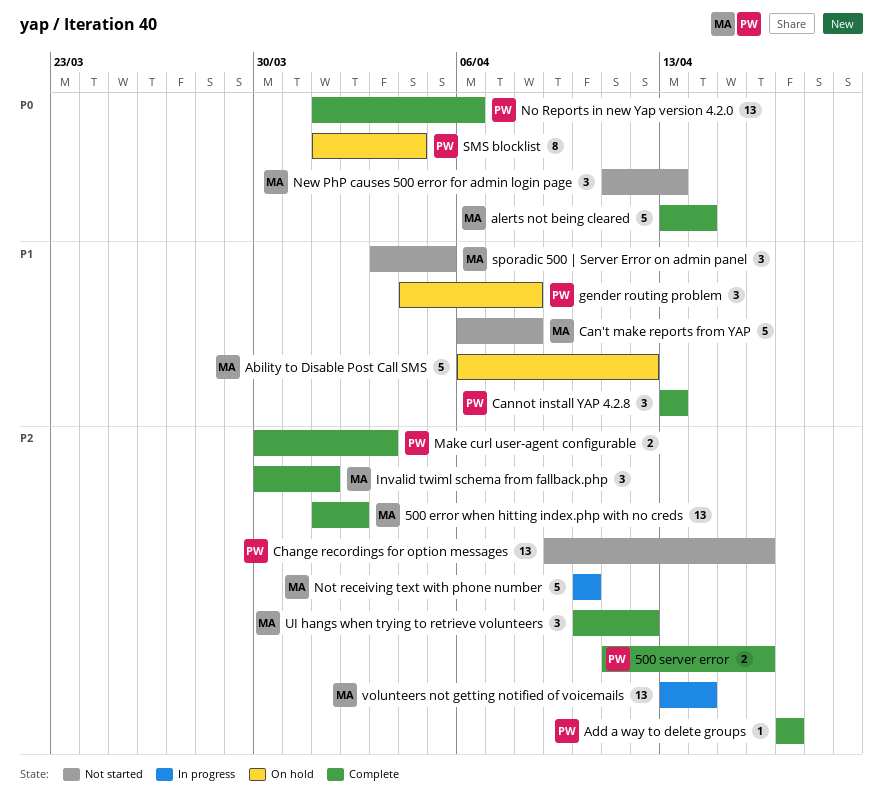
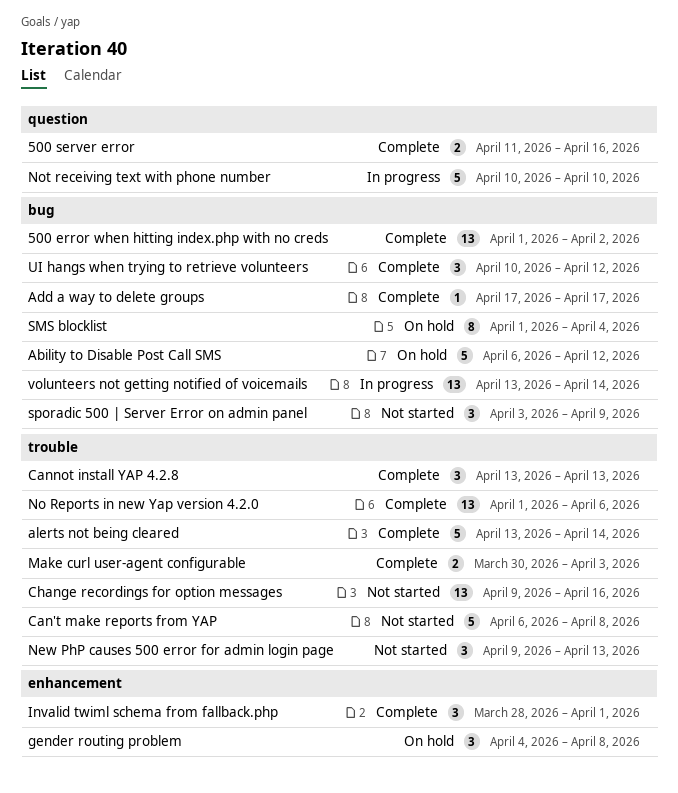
Invalid twiml schema from fallback.php, start: Mar 30 -> Mar 28
New PhP causes 500 error for admin login page, start: Apr 11 -> Apr 9
sporadic 500 | Server Error on admin panel, due: Apr 5 -> Apr 9

